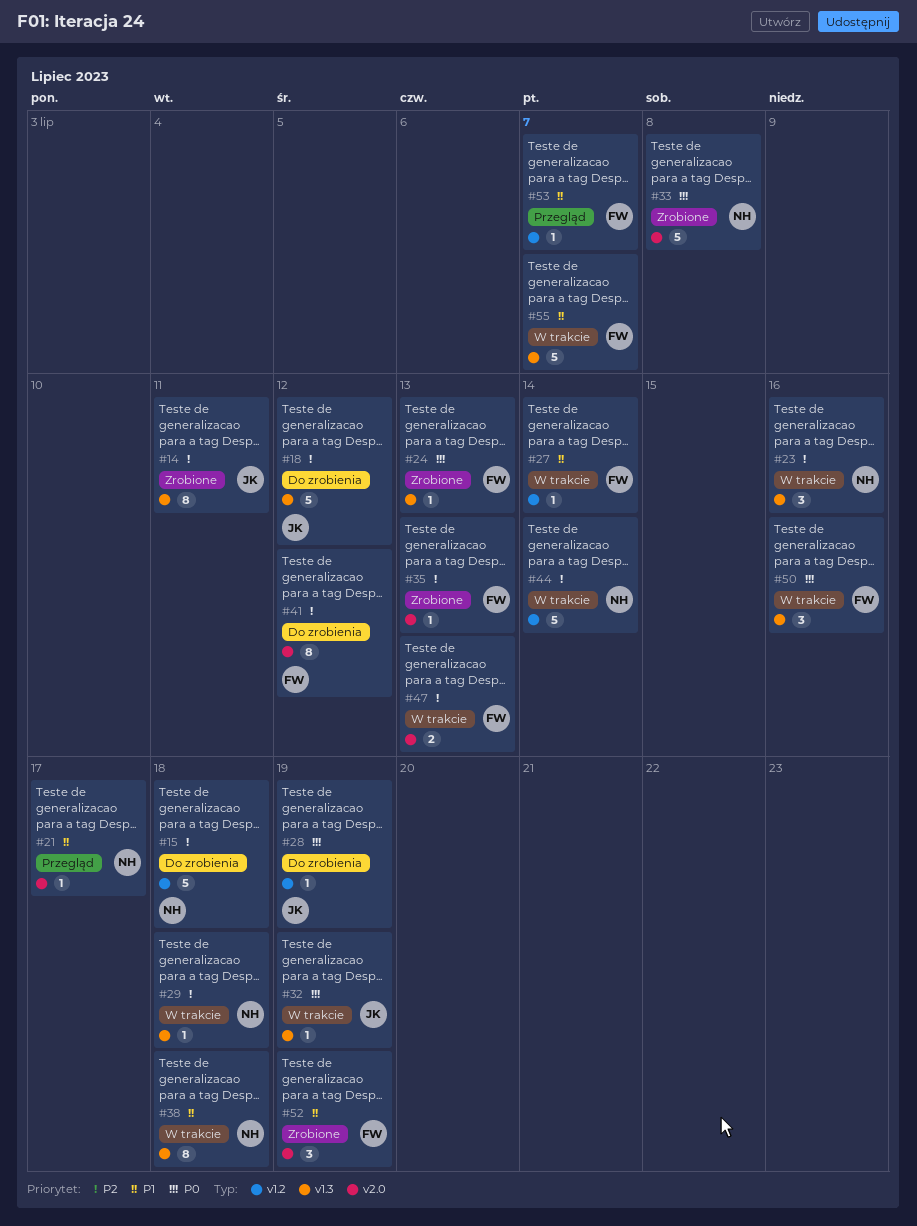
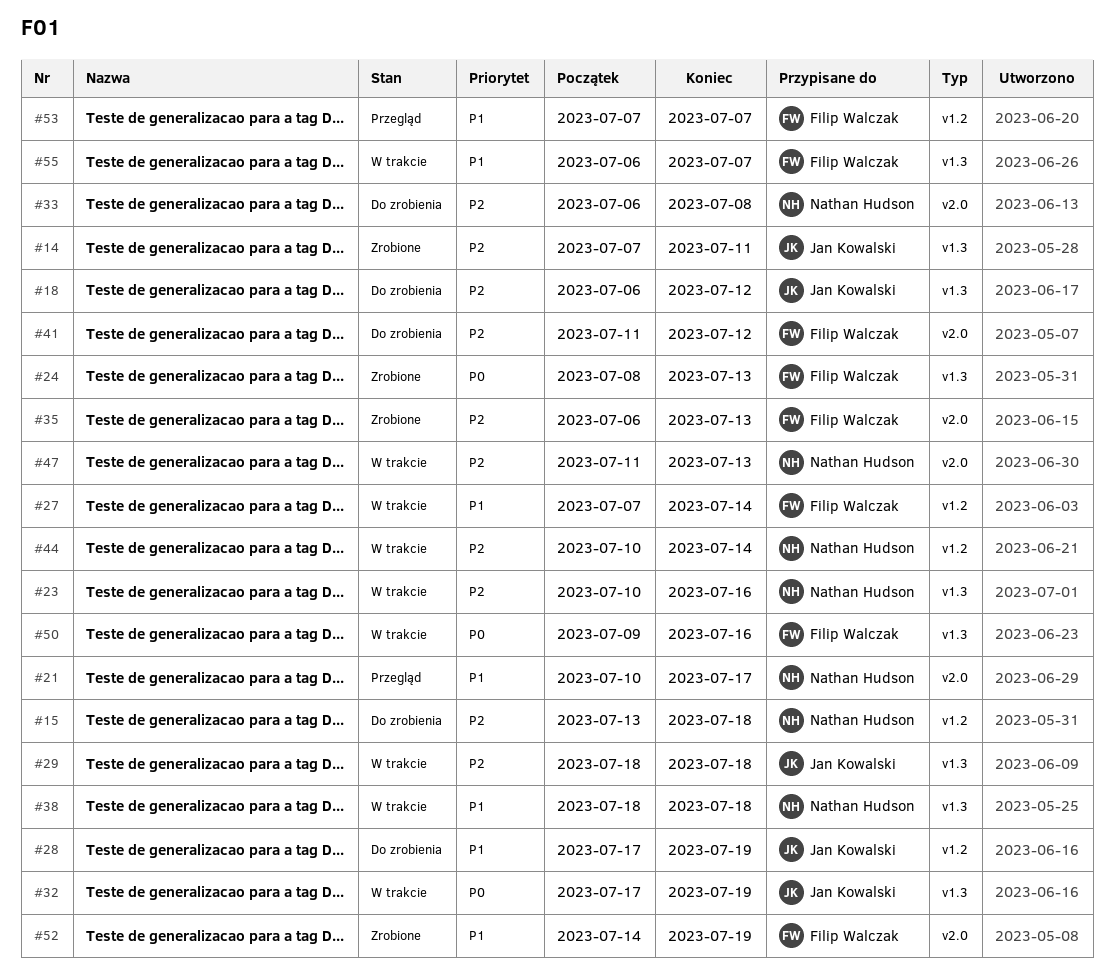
#28, priority: P0 -> P1
#29, owner: Nathan Hudson -> Jan Kowalski
#33, status: Zrobione -> Do zrobienia
#33, priority: P0 -> P2
#47, owner: Filip Walczak -> Nathan Hudson

